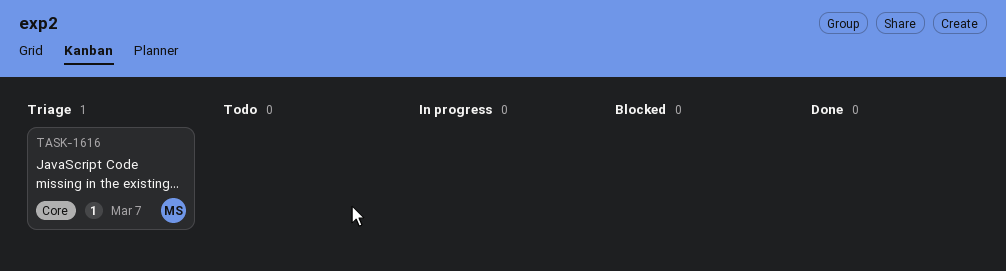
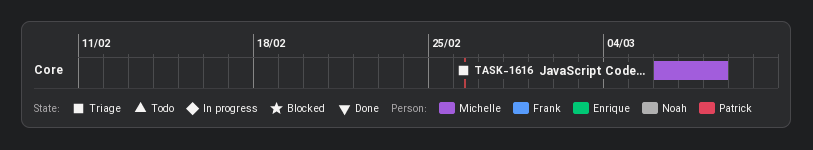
TASK-1616, due: Mar 7 -> Mar 8

